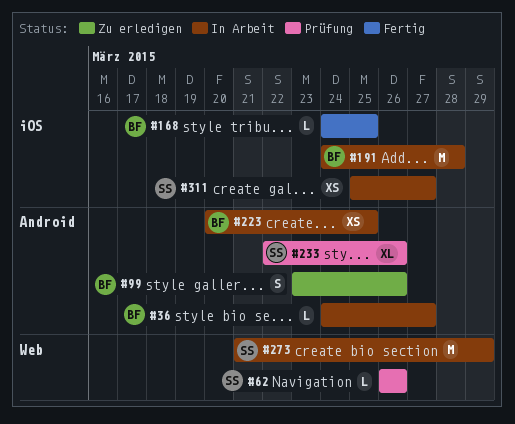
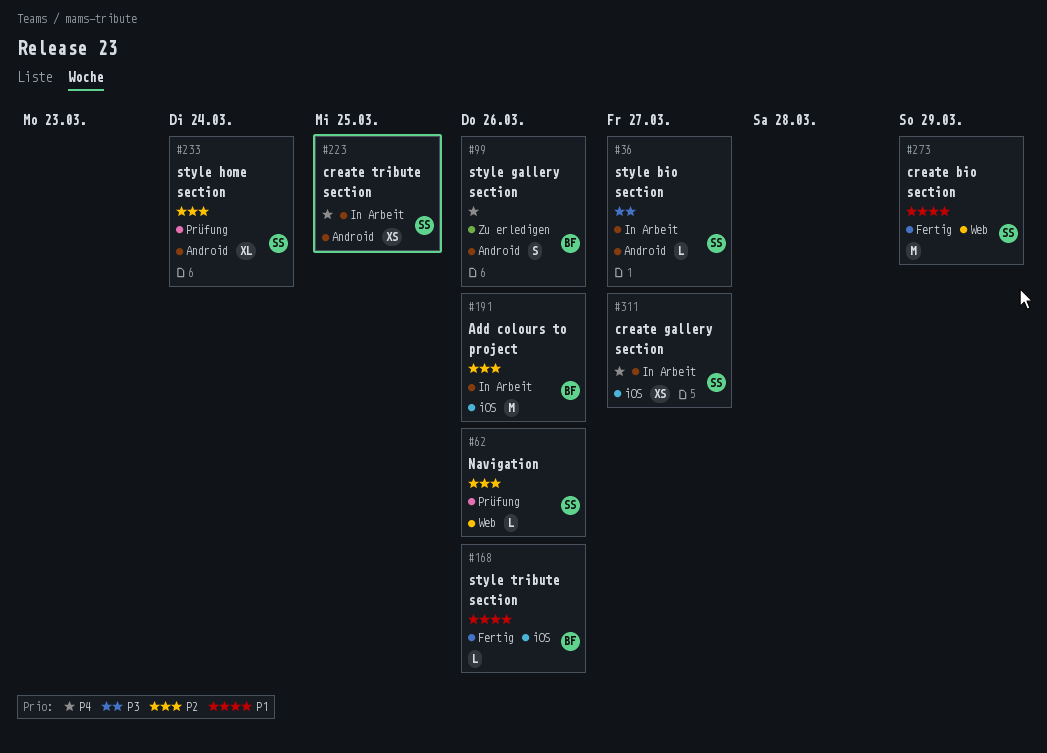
#36, owner: BF -> SS
#168, due: Mar 25 -> Mar 26
#191, due: Mar 28 -> Mar 26
#223, owner: BF -> SS
#233, due: Mar 26 -> Mar 24
#273, status: In Arbeit -> Fertig

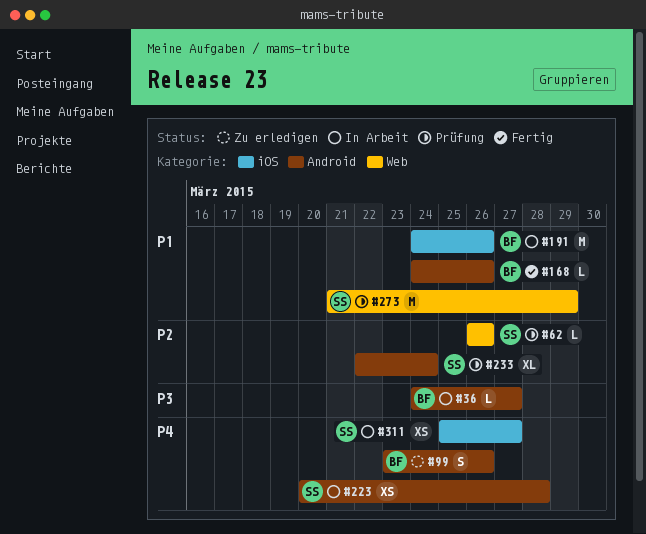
#36, owner: SS -> BF
#168, label: iOS -> Android
#191, priority: P2 -> P1
#223, due: Mar 25 -> Mar 28
#273, status: Fertig -> Prüfung

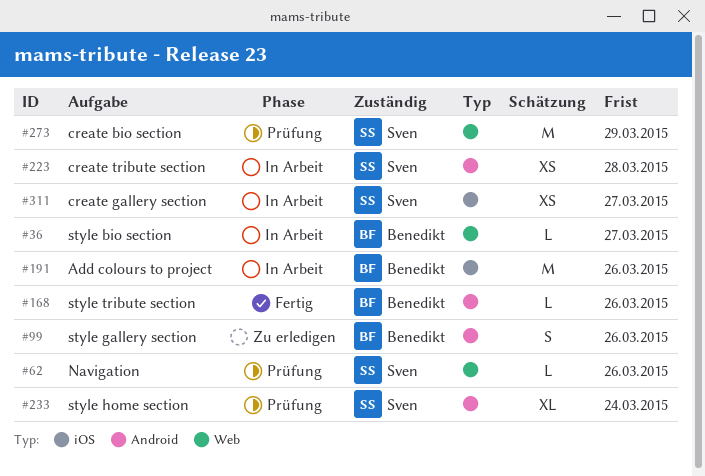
#36, label: Android -> Web

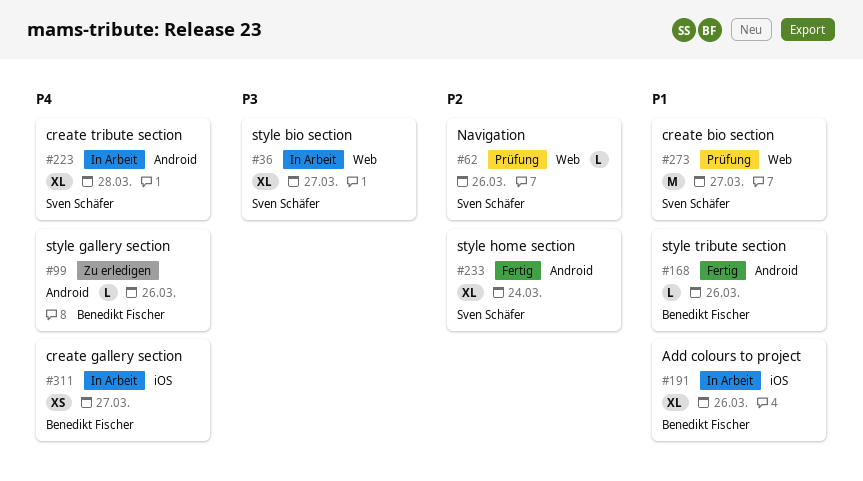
#36, owner: Benedikt Fischer -> Sven Schäfer
#36, estimate: L -> XL
#99, estimate: S -> L
#191, estimate: M -> XL
#223, estimate: XS -> XL
#233, status: Prüfung -> Fertig
#273, due: Mar 29 -> Mar 27
#311, owner: Sven Schäfer -> Benedikt Fischer

